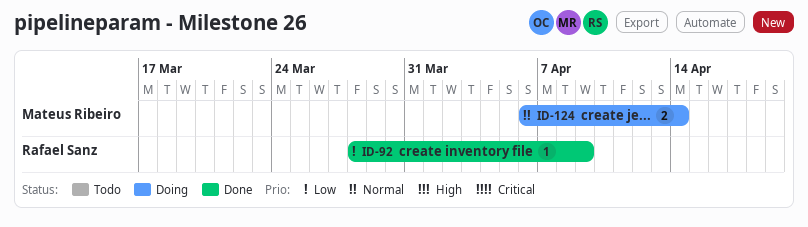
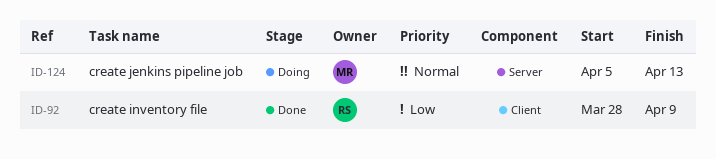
ID-124, start: Apr 6 -> Apr 5
ID-124, due: Apr 14 -> Apr 13

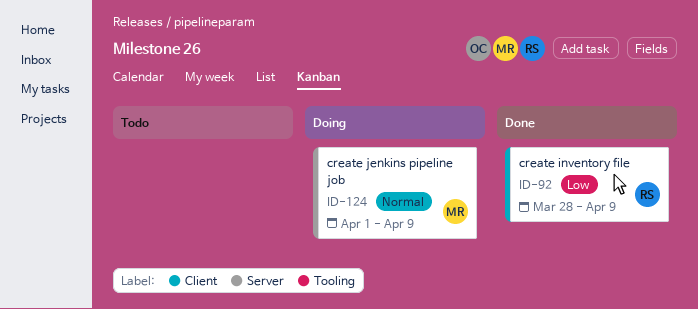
ID-124, start: Apr 5 -> Apr 1
ID-124, due: Apr 13 -> Apr 9

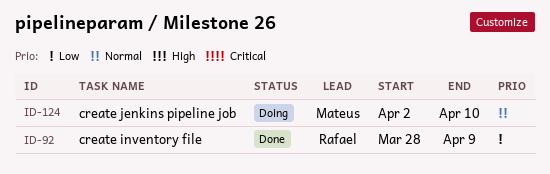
ID-124, start: Apr 1 -> Apr 2
ID-124, due: Apr 9 -> Apr 10

